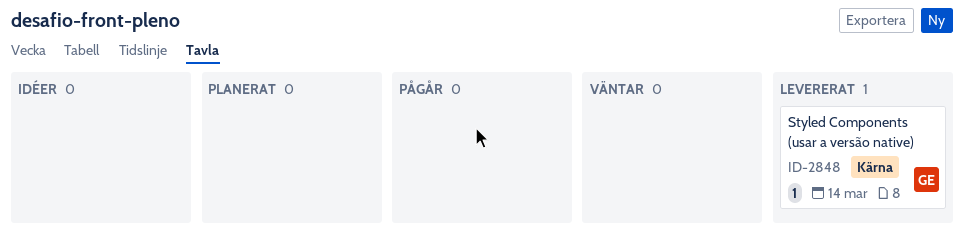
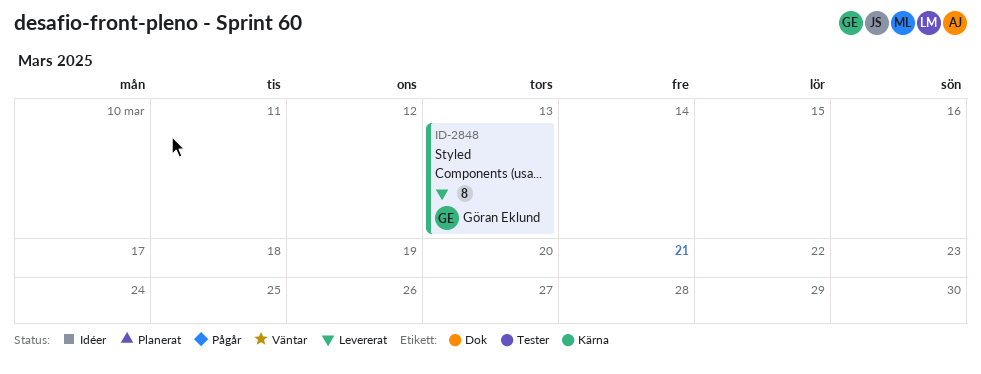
ID-2848, estimate: 1 -> 8
ID-2848, due: Mar 14 -> Mar 13

